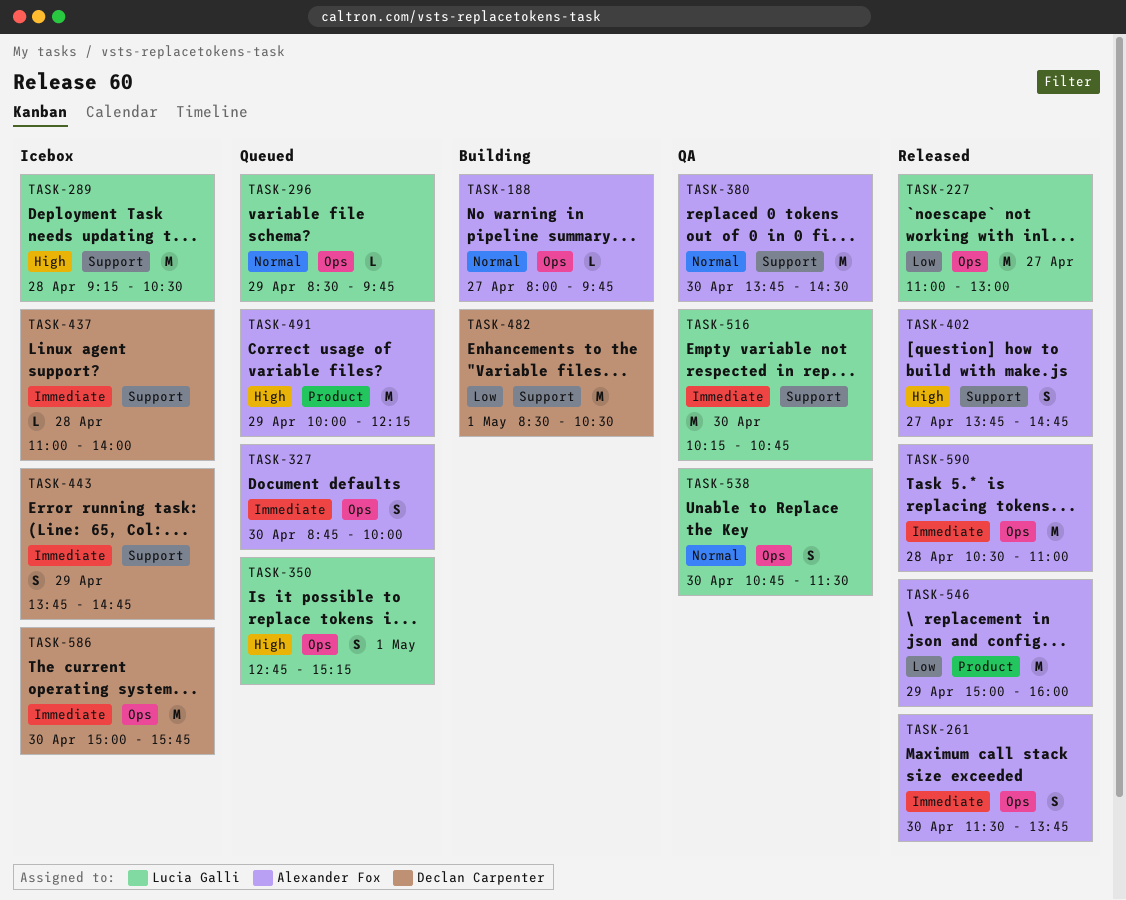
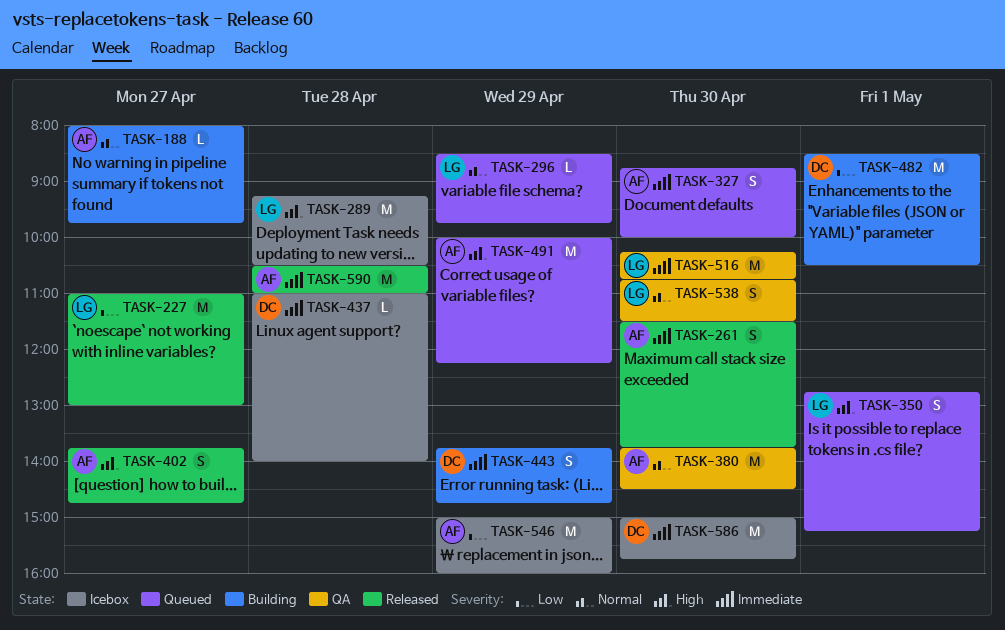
TASK-443, status: Icebox -> Building
TASK-546, status: Released -> Icebox

